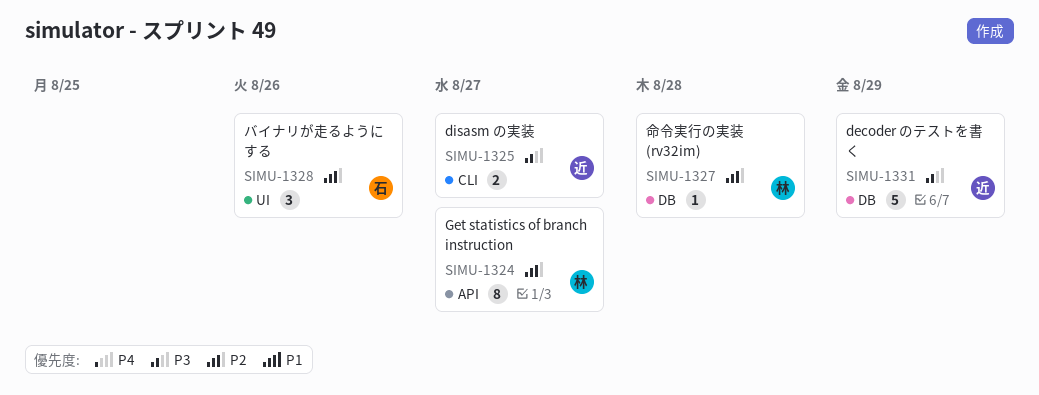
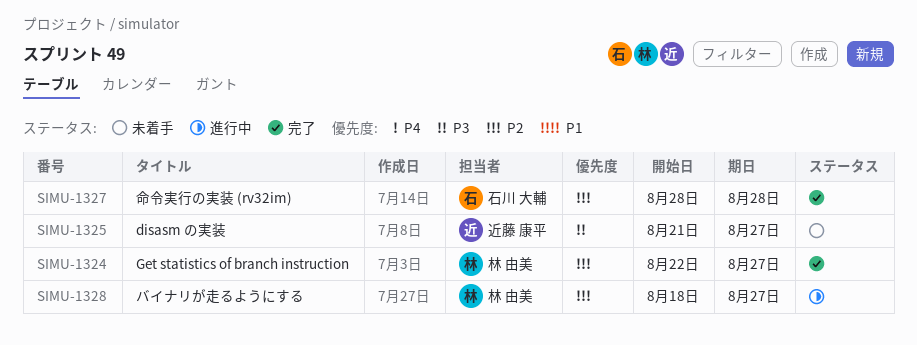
SIMU-1327, owner: 林 由美 -> 石川 大輔
SIMU-1328, owner: 石川 大輔 -> 林 由美
SIMU-1328, due: Aug 26 -> Aug 27
SIMU-1331: present -> none

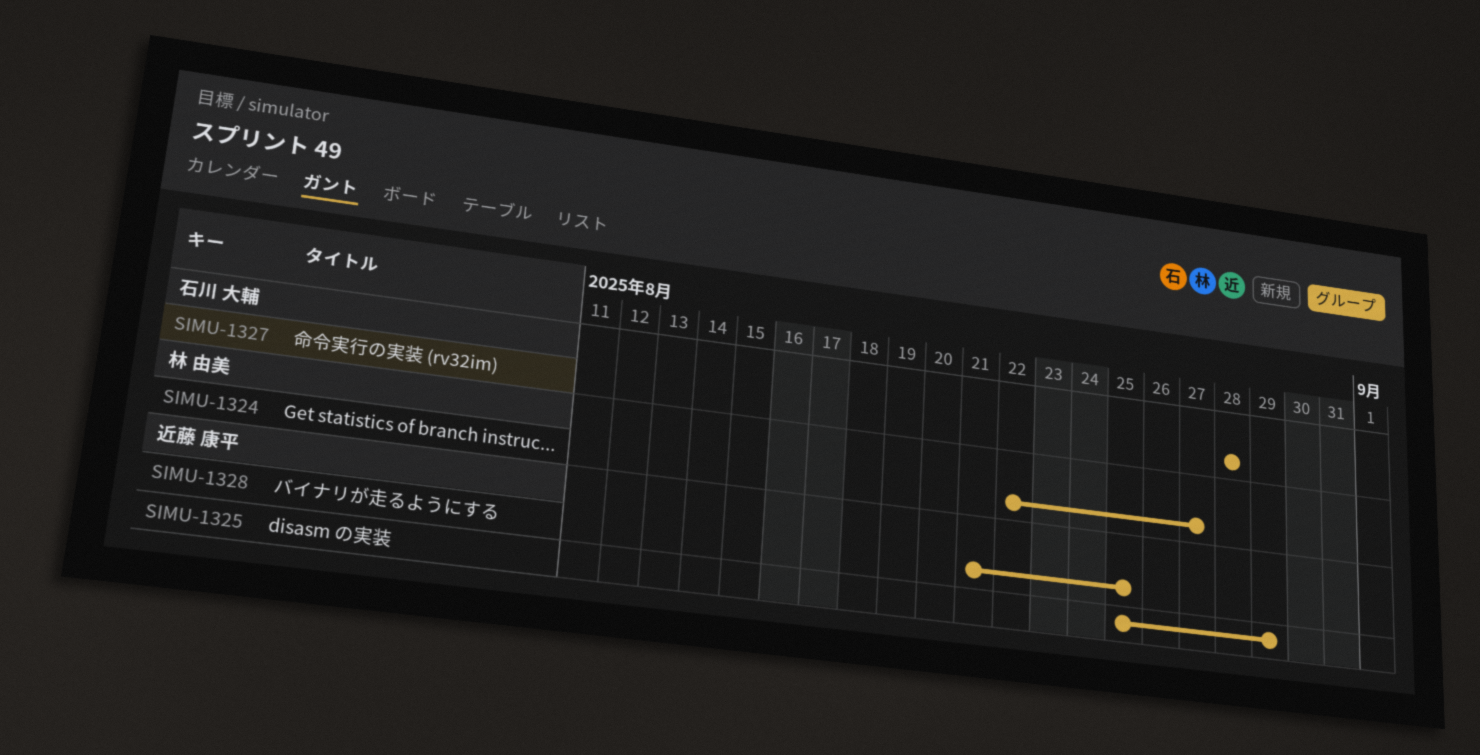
SIMU-1325, start: Aug 21 -> Aug 25
SIMU-1325, due: Aug 27 -> Aug 29
SIMU-1328, owner: 林 由美 -> 近藤 康平
SIMU-1328, start: Aug 18 -> Aug 21
SIMU-1328, due: Aug 27 -> Aug 25

